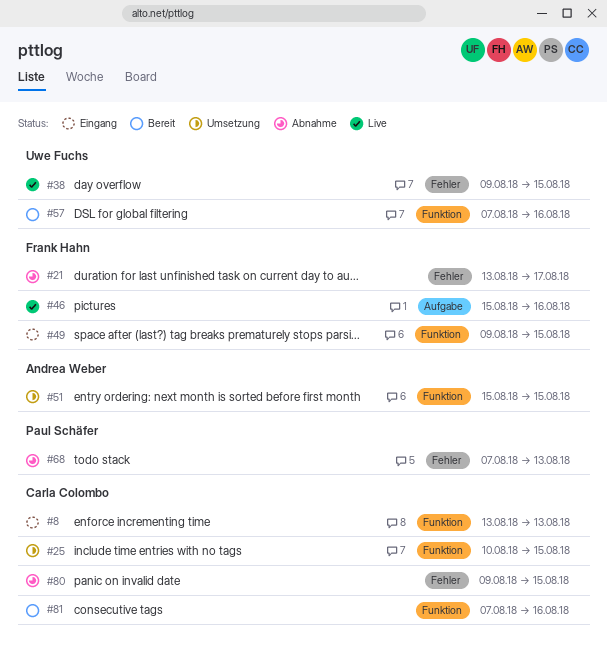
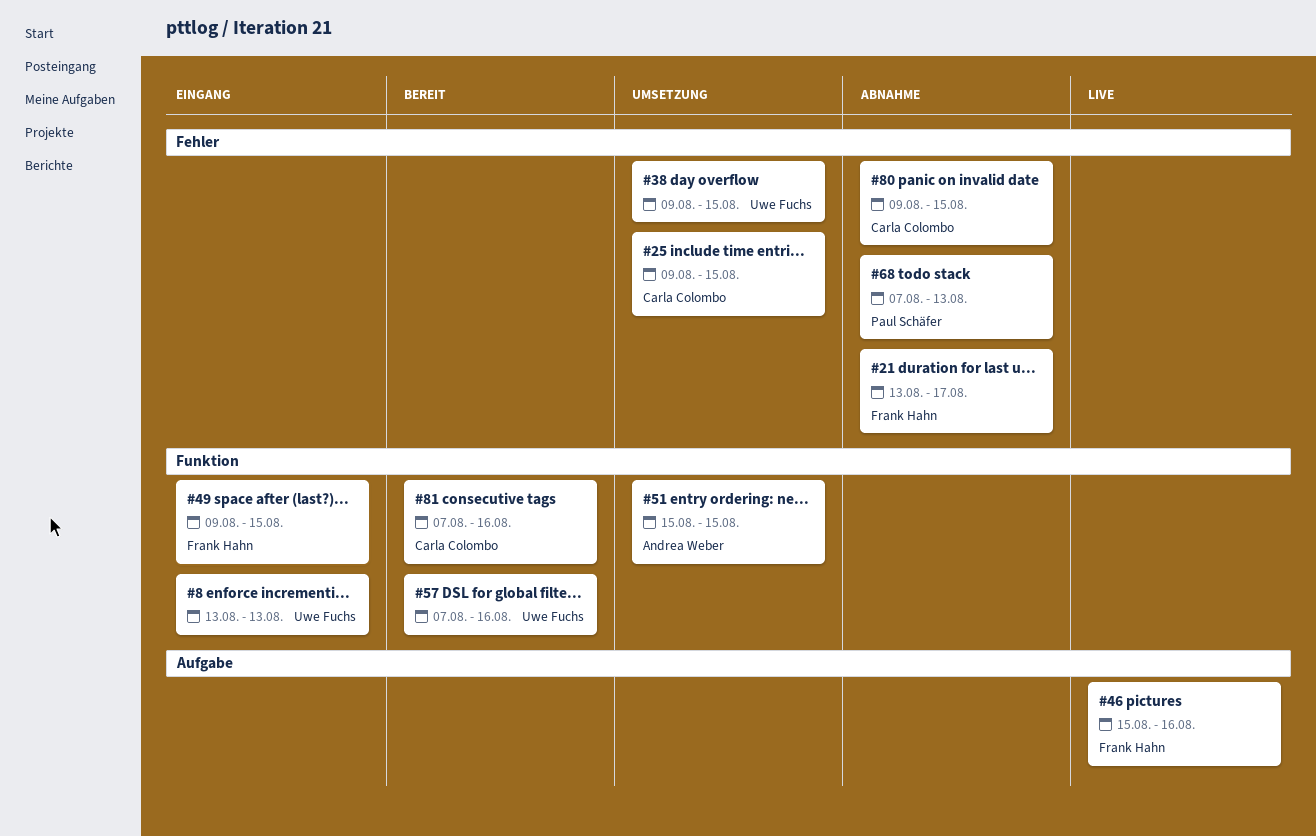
#8, owner: Carla Colombo -> Uwe Fuchs
#25, label: Funktion -> Fehler
#25, start: Aug 10 -> Aug 9
#38, status: Live -> Umsetzung

